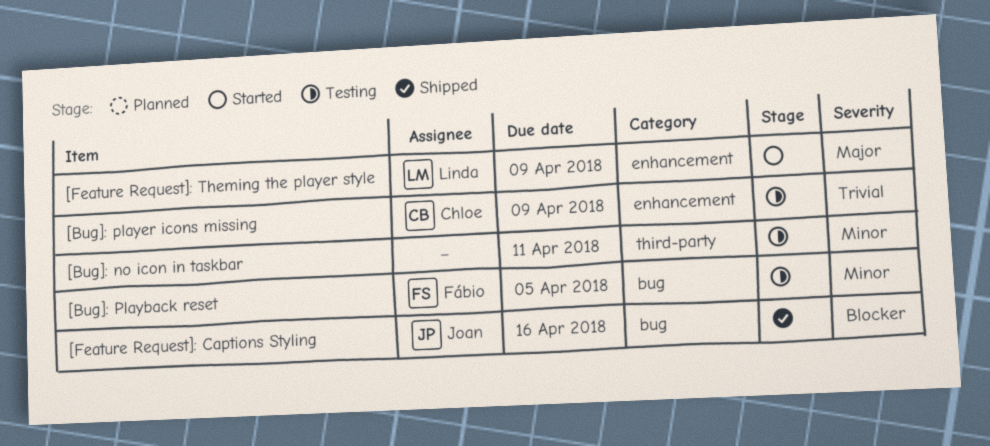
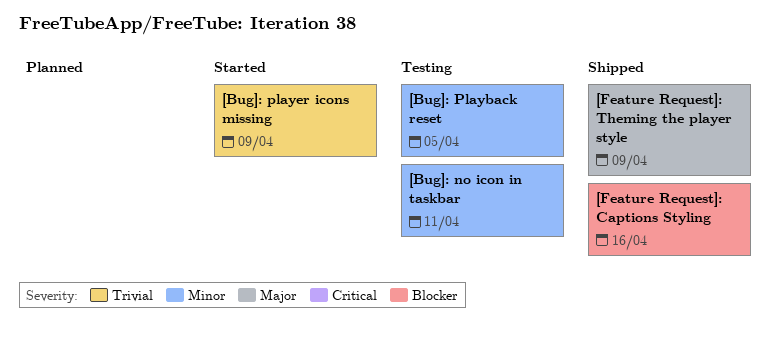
[Bug]: player icons missing, status: Testing -> Started
[Feature Request]: Theming the player style, status: Started -> Shipped

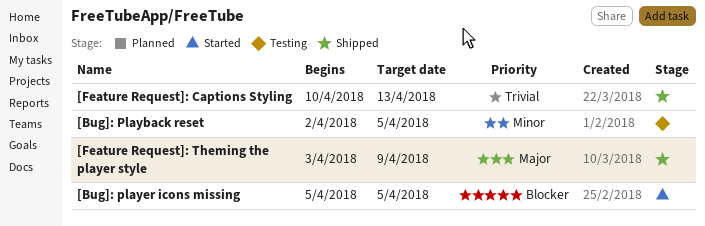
[Bug]: no icon in taskbar: present -> none
[Bug]: player icons missing, priority: Trivial -> Blocker
[Bug]: player icons missing, due: Apr 9 -> Apr 5
[Feature Request]: Captions Styling, priority: Blocker -> Trivial
[Feature Request]: Captions Styling, due: Apr 16 -> Apr 13

